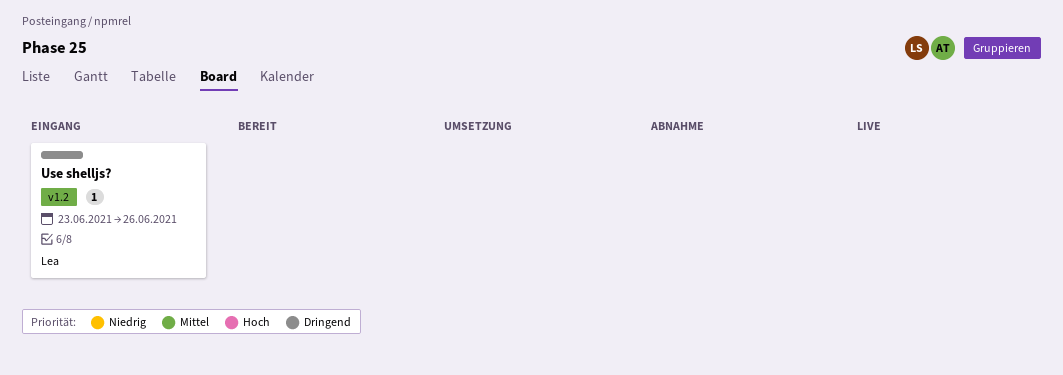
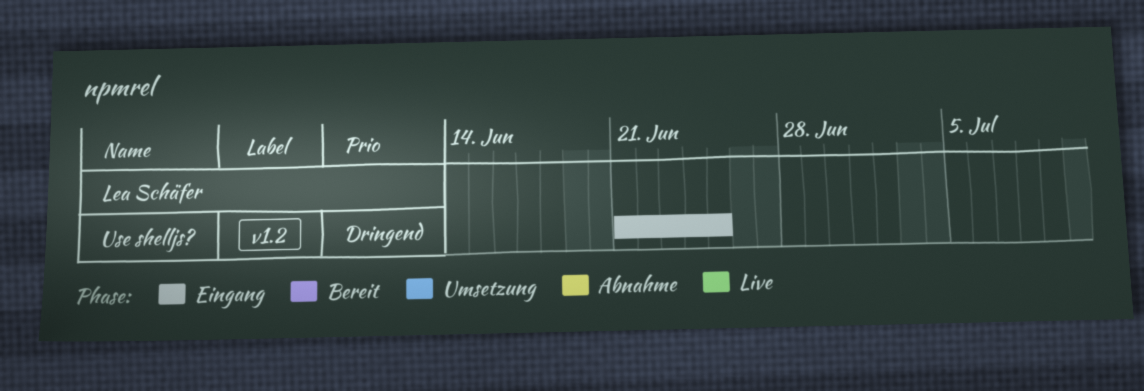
Use shelljs?, start: Jun 23 -> Jun 21
Use shelljs?, due: Jun 26 -> Jun 25

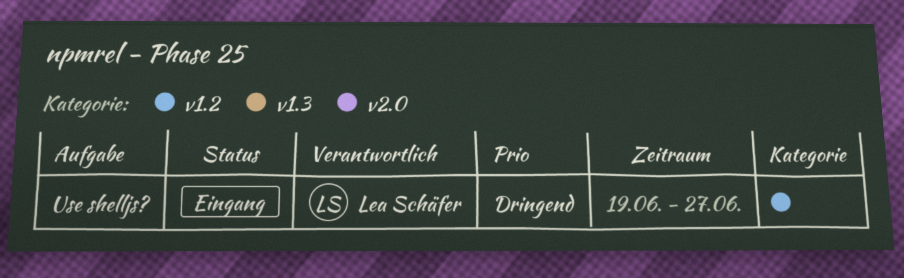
Use shelljs?, start: Jun 21 -> Jun 19
Use shelljs?, due: Jun 25 -> Jun 27

